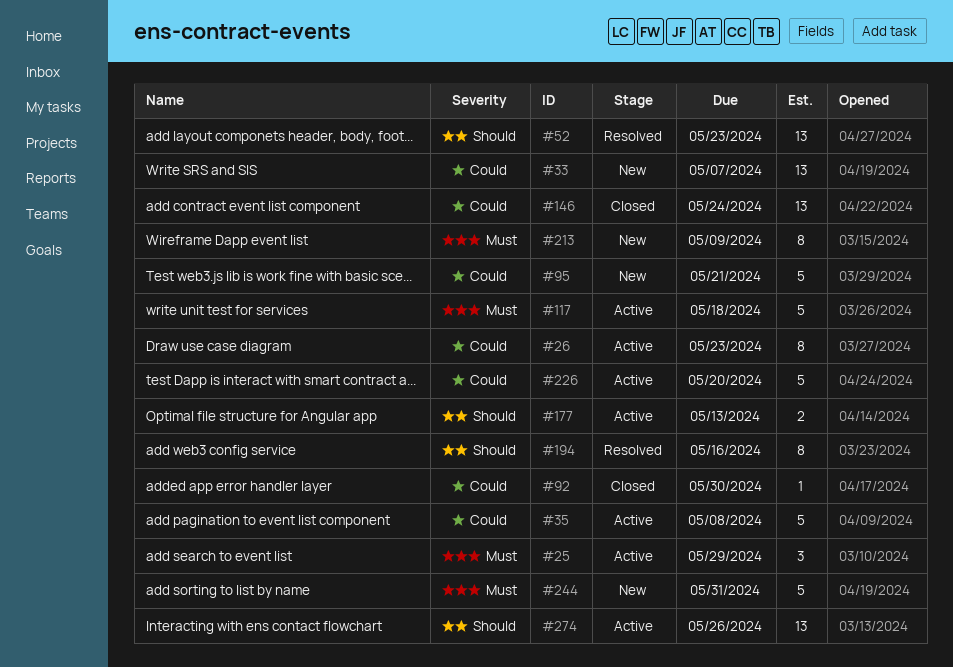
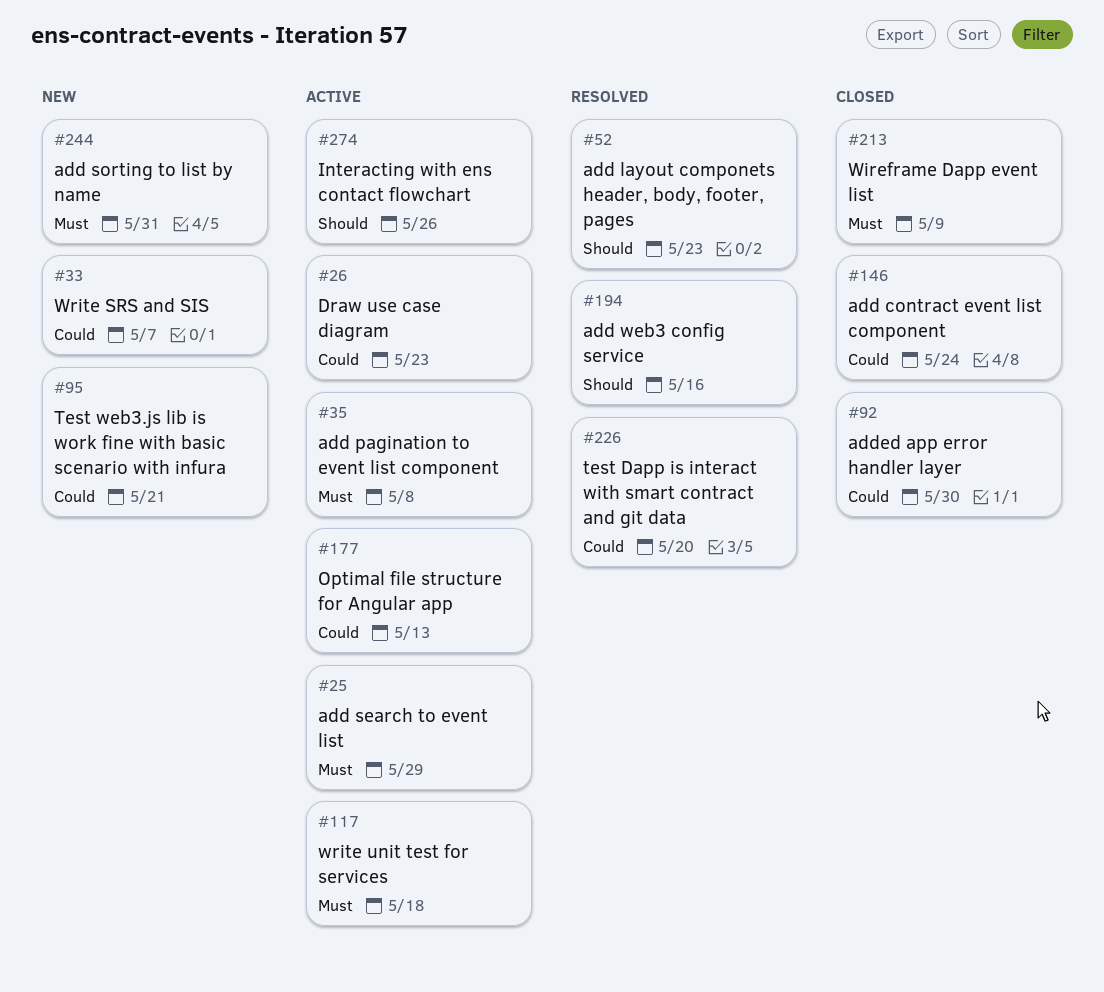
#35, priority: Could -> Must
#177, priority: Should -> Could
#213, status: New -> Closed
#226, status: Active -> Resolved

